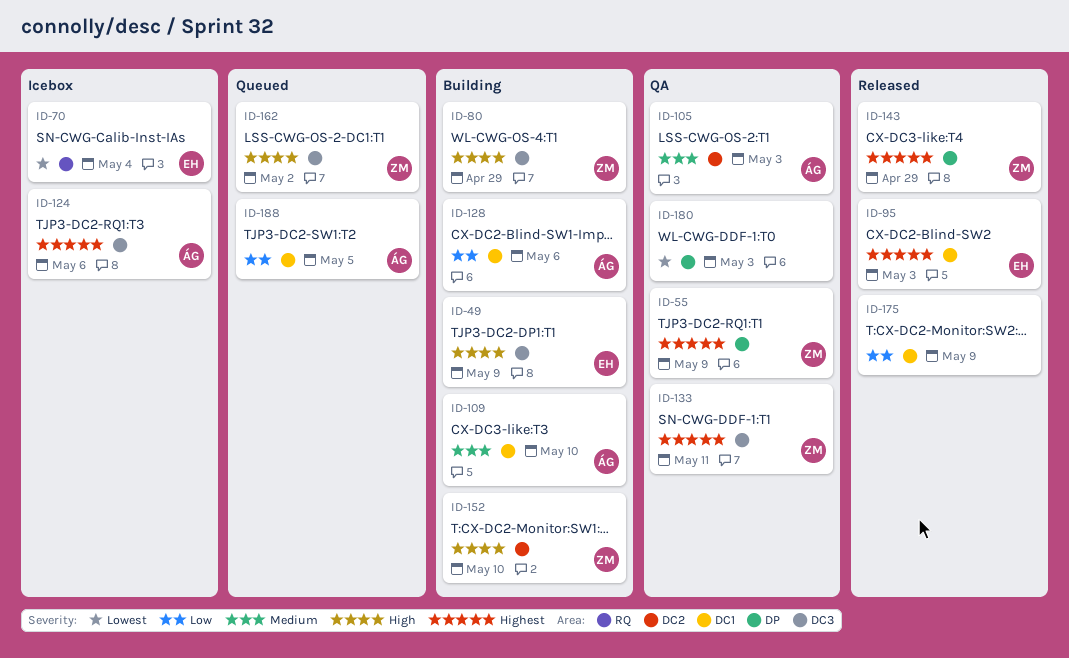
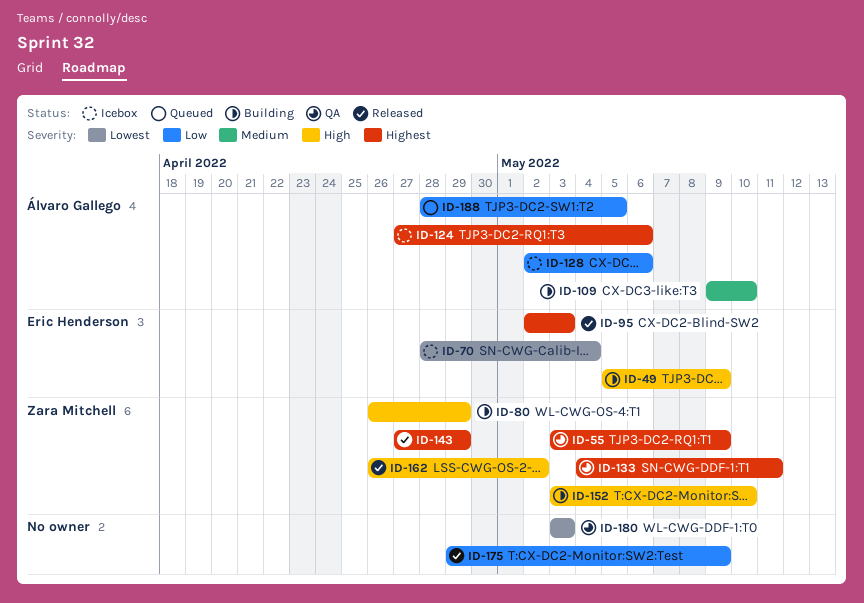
ID-105: present -> none
ID-128, status: Building -> Icebox
ID-162, status: Queued -> Released

